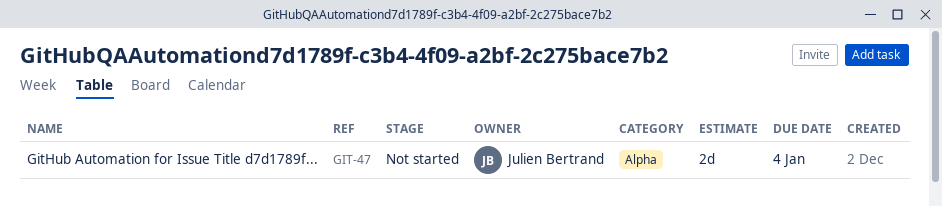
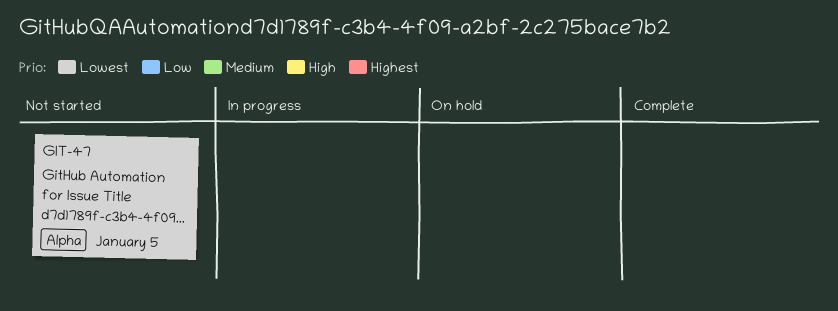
GIT-47, due: Jan 4 -> Jan 5

